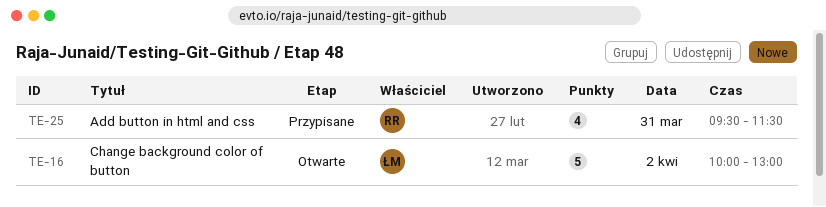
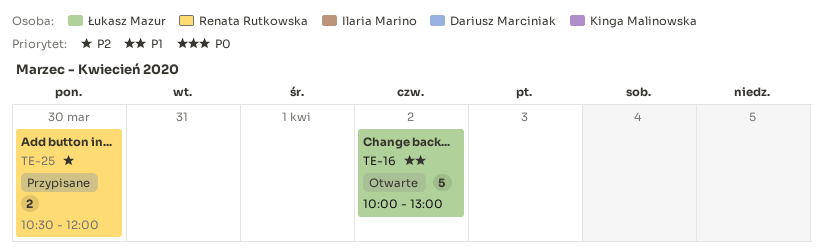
TE-25, estimate: 4 -> 2
TE-25, day: Mar 31 -> Mar 30
TE-25, begins: 09:30 -> 10:30
TE-25, ends: 11:30 -> 12:00

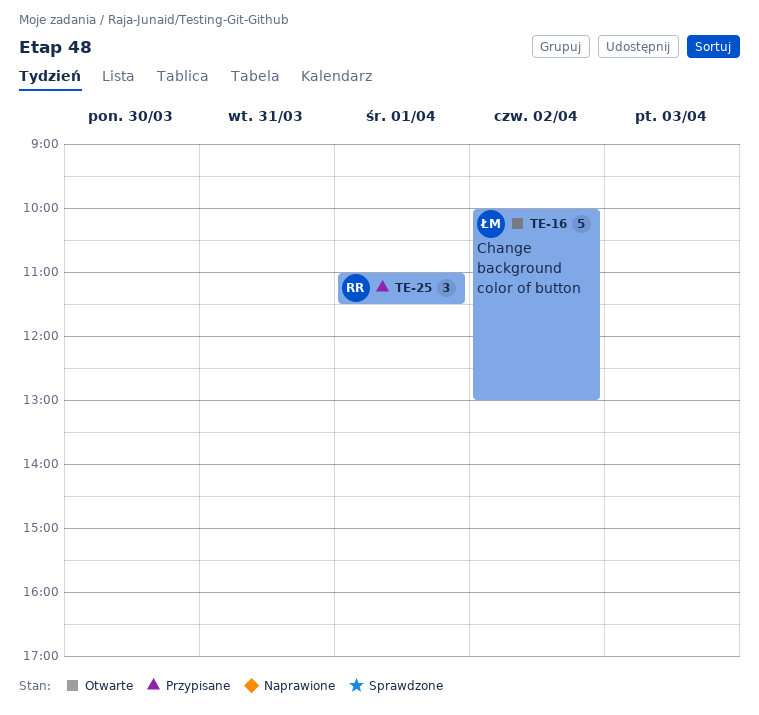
TE-25, estimate: 2 -> 3
TE-25, day: Mar 30 -> Apr 1
TE-25, begins: 10:30 -> 11:00
TE-25, ends: 12:00 -> 11:30

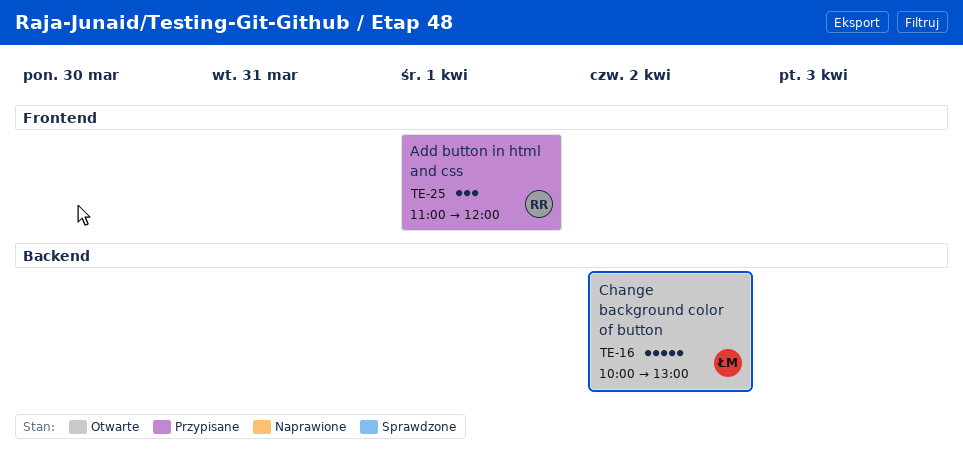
TE-25, ends: 11:30 -> 12:00

